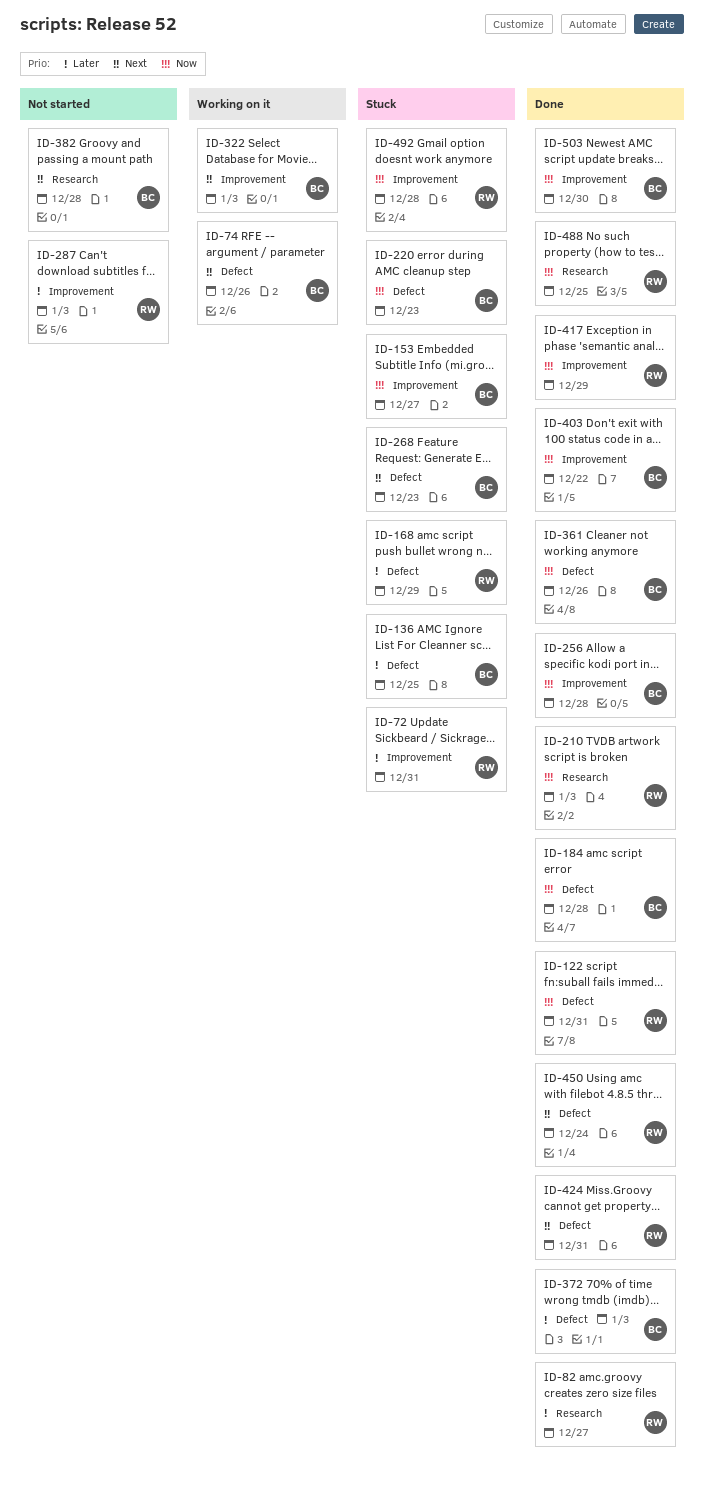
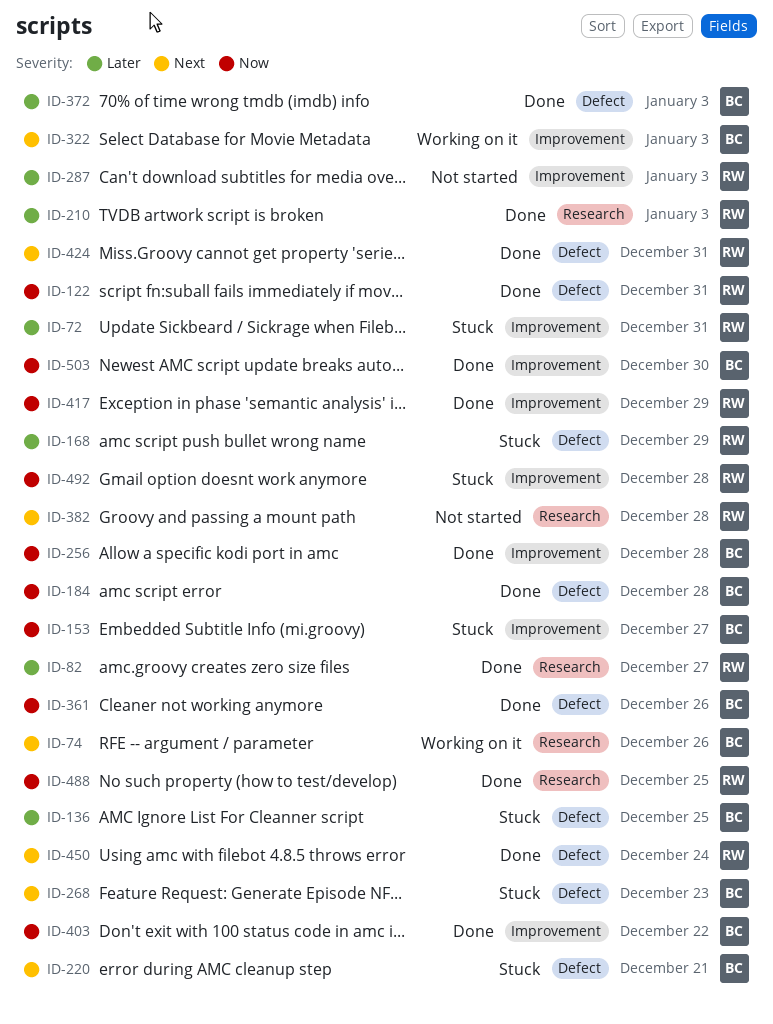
ID-74, label: Defect -> Research
ID-210, priority: Now -> Later
ID-220, priority: Now -> Next
ID-220, due: Dec 23 -> Dec 21
ID-382, owner: BC -> RW

